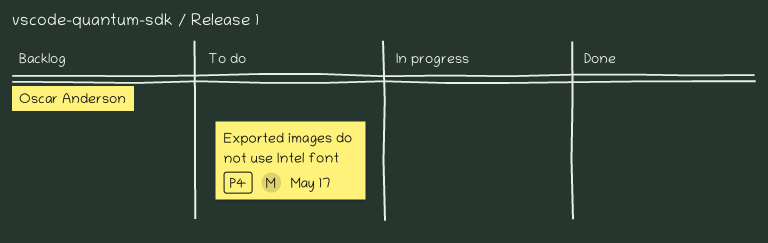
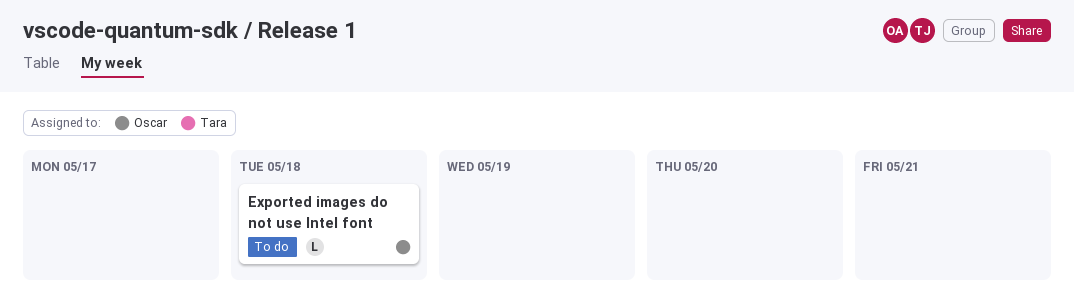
Exported images do not use Intel font, estimate: M -> L
Exported images do not use Intel font, due: May 17 -> May 18

